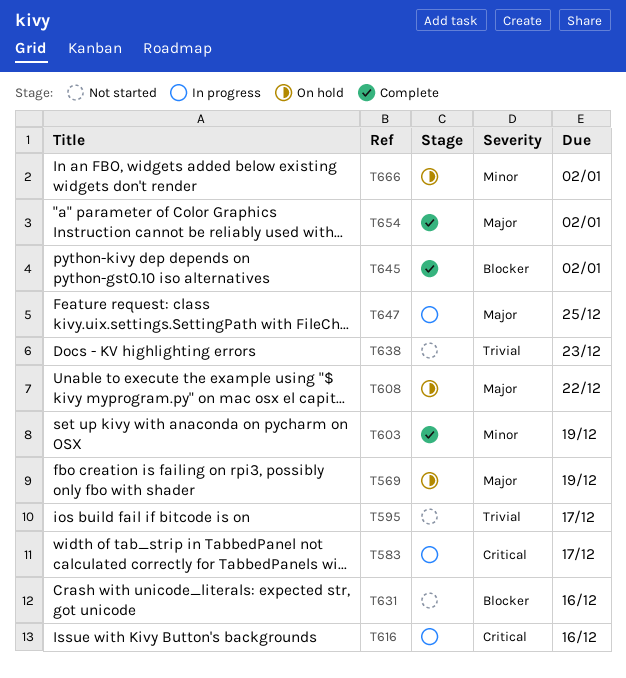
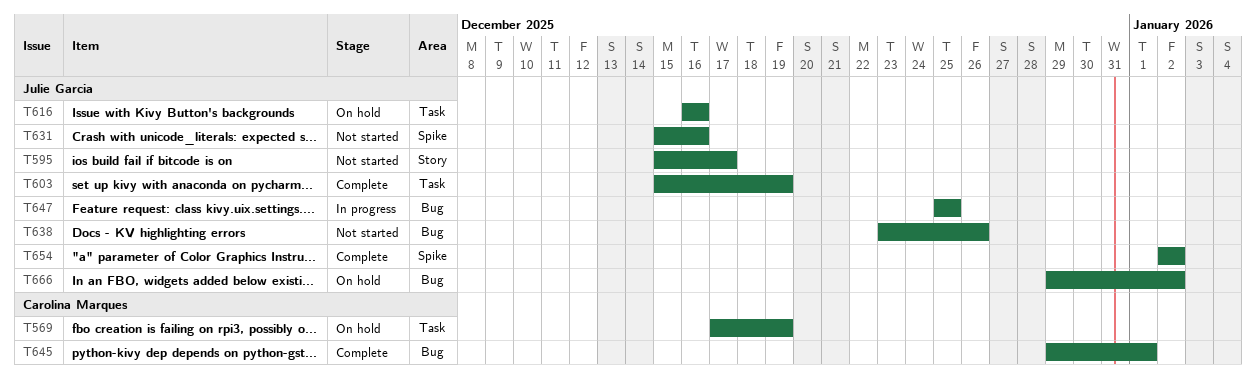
T583: present -> none
T608: present -> none
T616, status: In progress -> On hold
T638, due: Dec 23 -> Dec 26
T645, due: Jan 2 -> Jan 1

